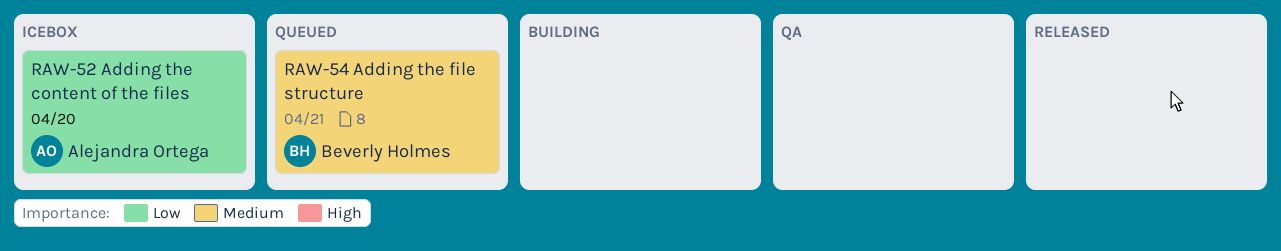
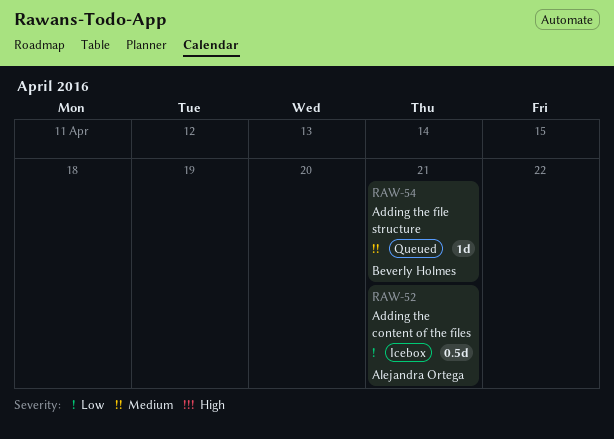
RAW-52, due: Apr 20 -> Apr 21

